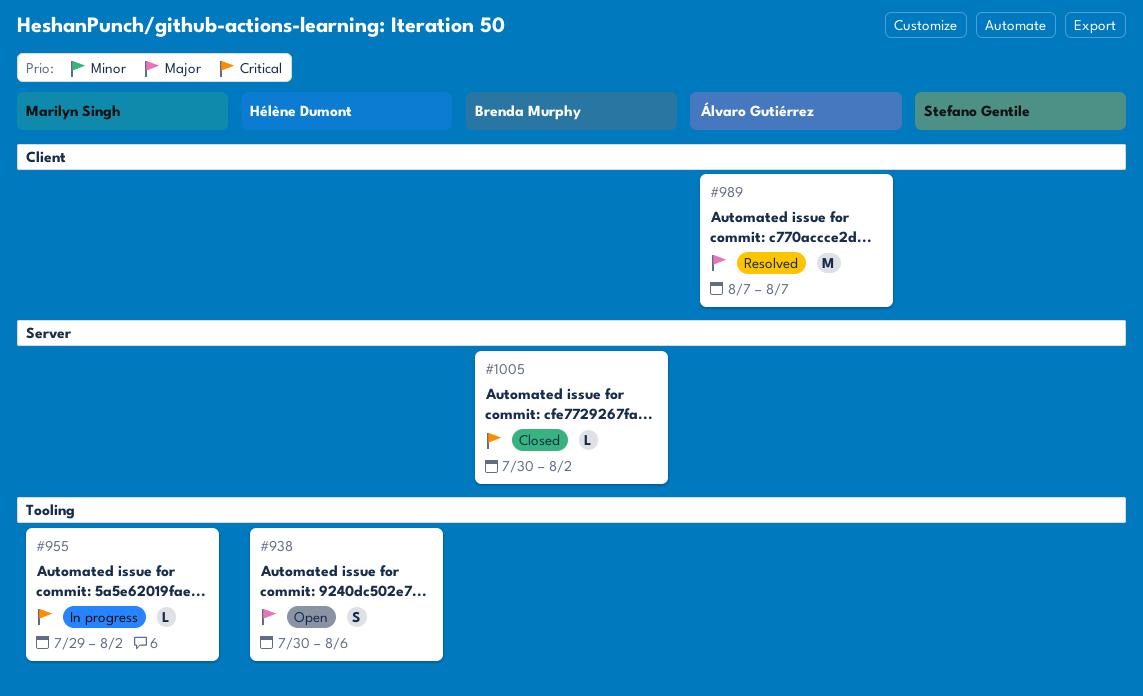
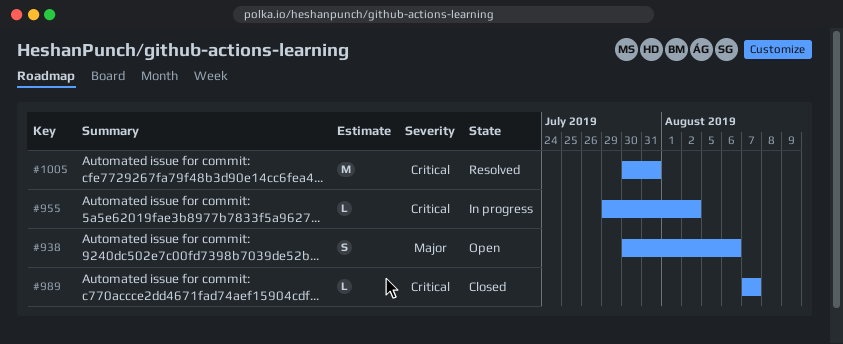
#989, status: Resolved -> Closed
#989, priority: Major -> Critical
#989, estimate: M -> L
#1005, status: Closed -> Resolved
#1005, estimate: L -> M
#1005, due: Aug 2 -> Jul 31

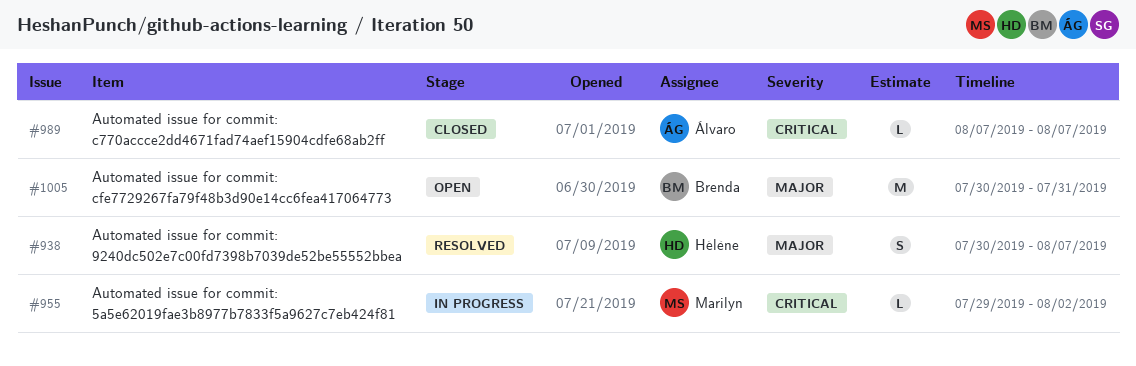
#938, status: Open -> Resolved
#938, due: Aug 6 -> Aug 7
#1005, status: Resolved -> Open
#1005, priority: Critical -> Major

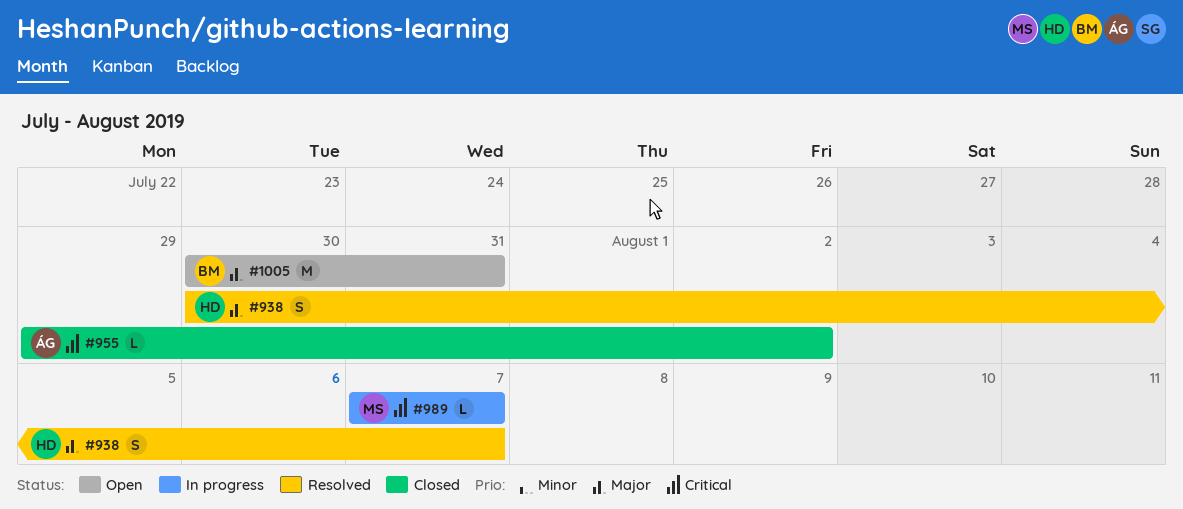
#955, status: In progress -> Closed
#955, owner: Marilyn -> Álvaro
#989, status: Closed -> In progress
#989, owner: Álvaro -> Marilyn

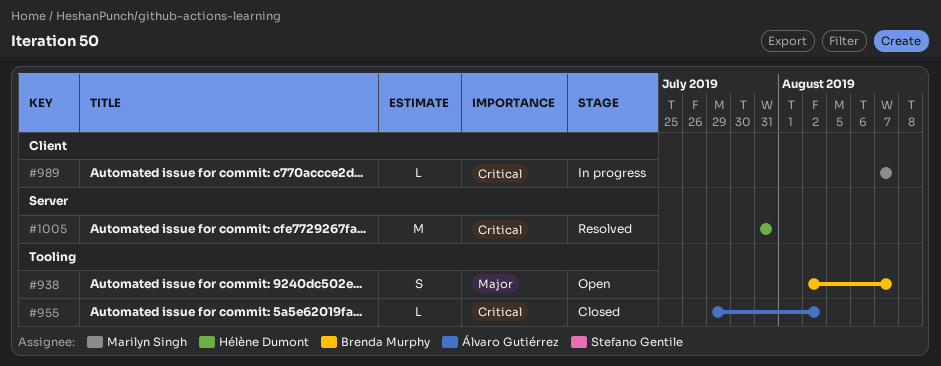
#938, status: Resolved -> Open
#938, owner: Hélène Dumont -> Brenda Murphy
#938, start: Jul 30 -> Aug 2
#1005, status: Open -> Resolved
#1005, owner: Brenda Murphy -> Hélène Dumont
#1005, priority: Major -> Critical
#1005, start: Jul 30 -> Jul 31

